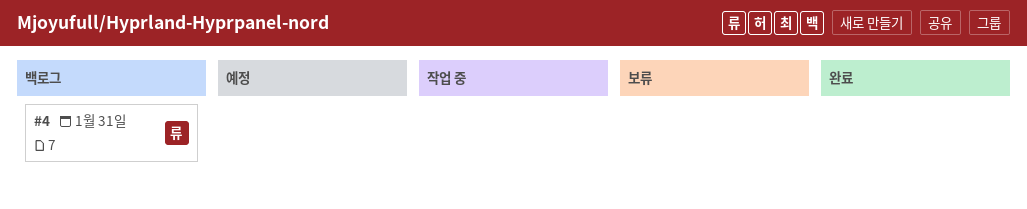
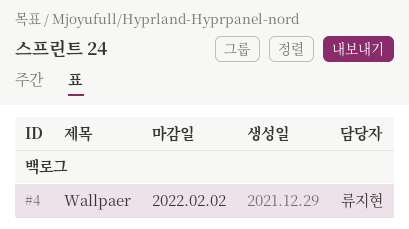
#4, due: Jan 31 -> Feb 2

